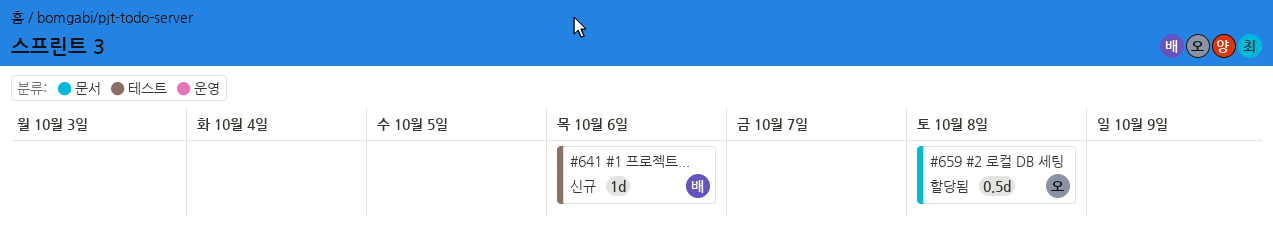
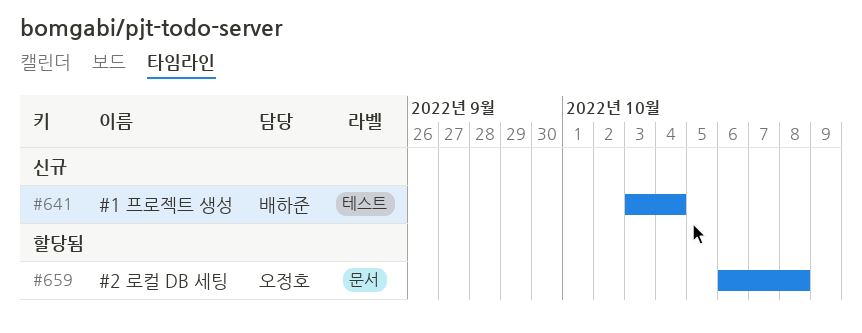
#641, due: Oct 6 -> Oct 4

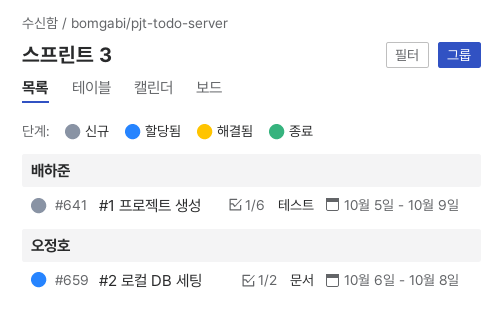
#641, start: Oct 3 -> Oct 5
#641, due: Oct 4 -> Oct 9

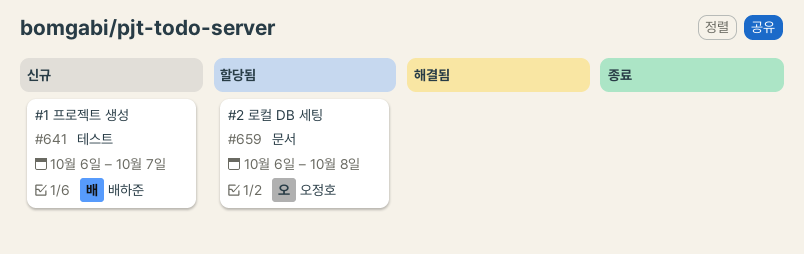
#641, start: Oct 5 -> Oct 6
#641, due: Oct 9 -> Oct 7

